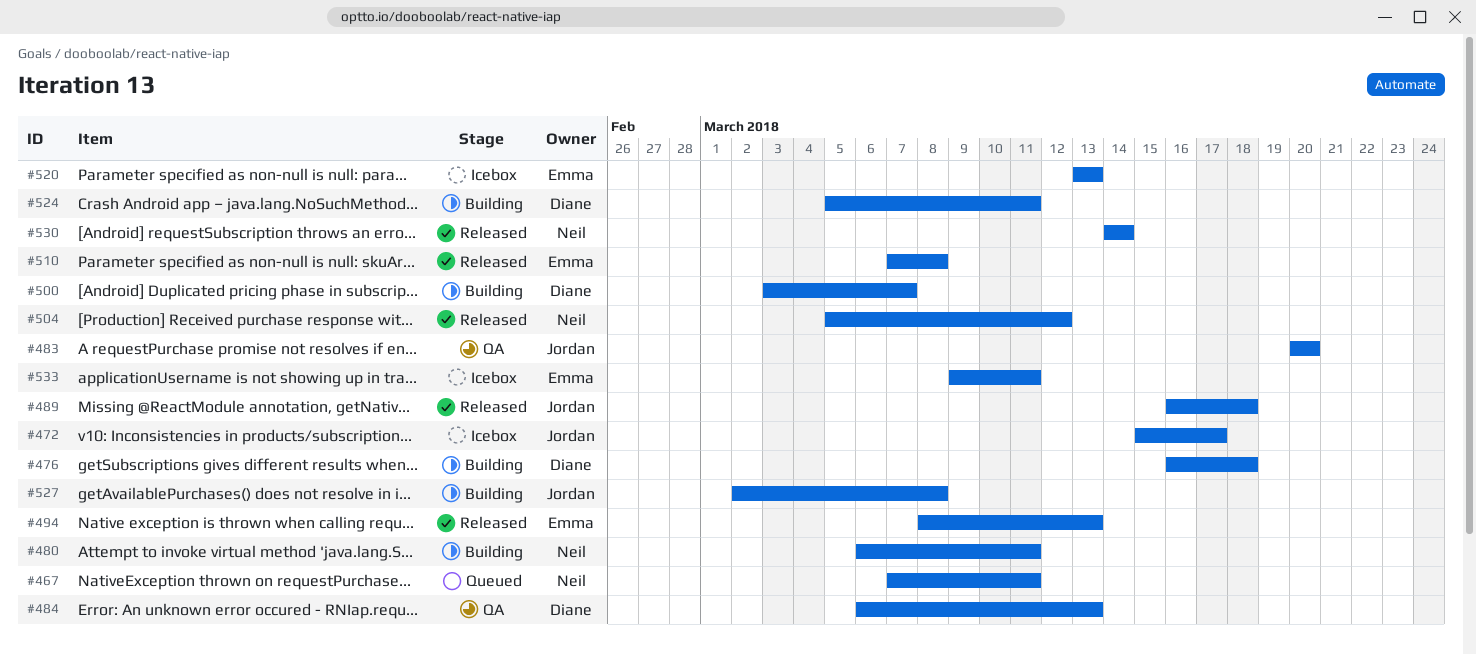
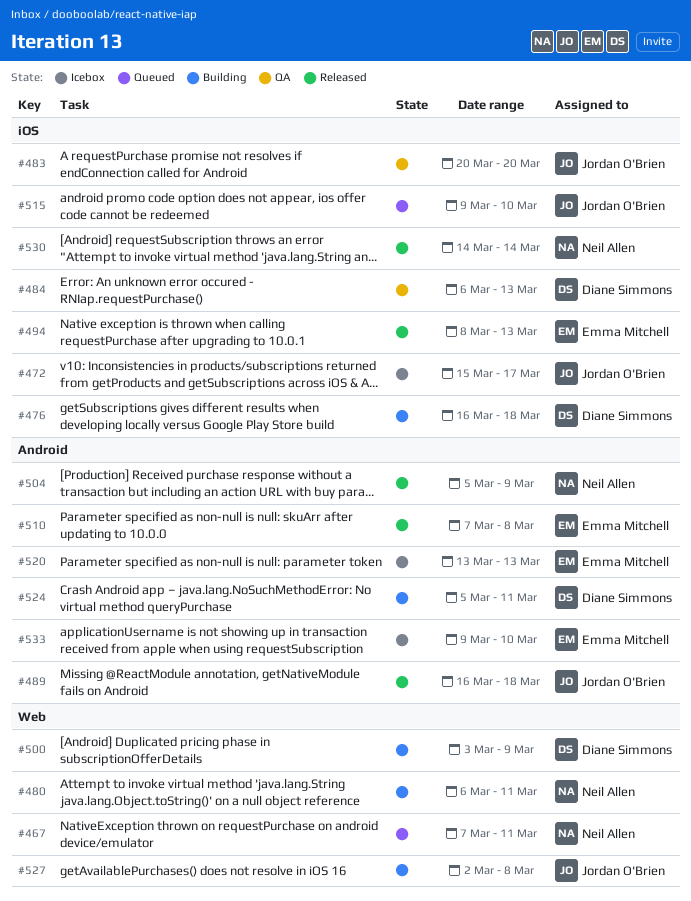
#500, due: Mar 7 -> Mar 9
#504, due: Mar 12 -> Mar 9
#515: none -> present
#533, due: Mar 11 -> Mar 10

